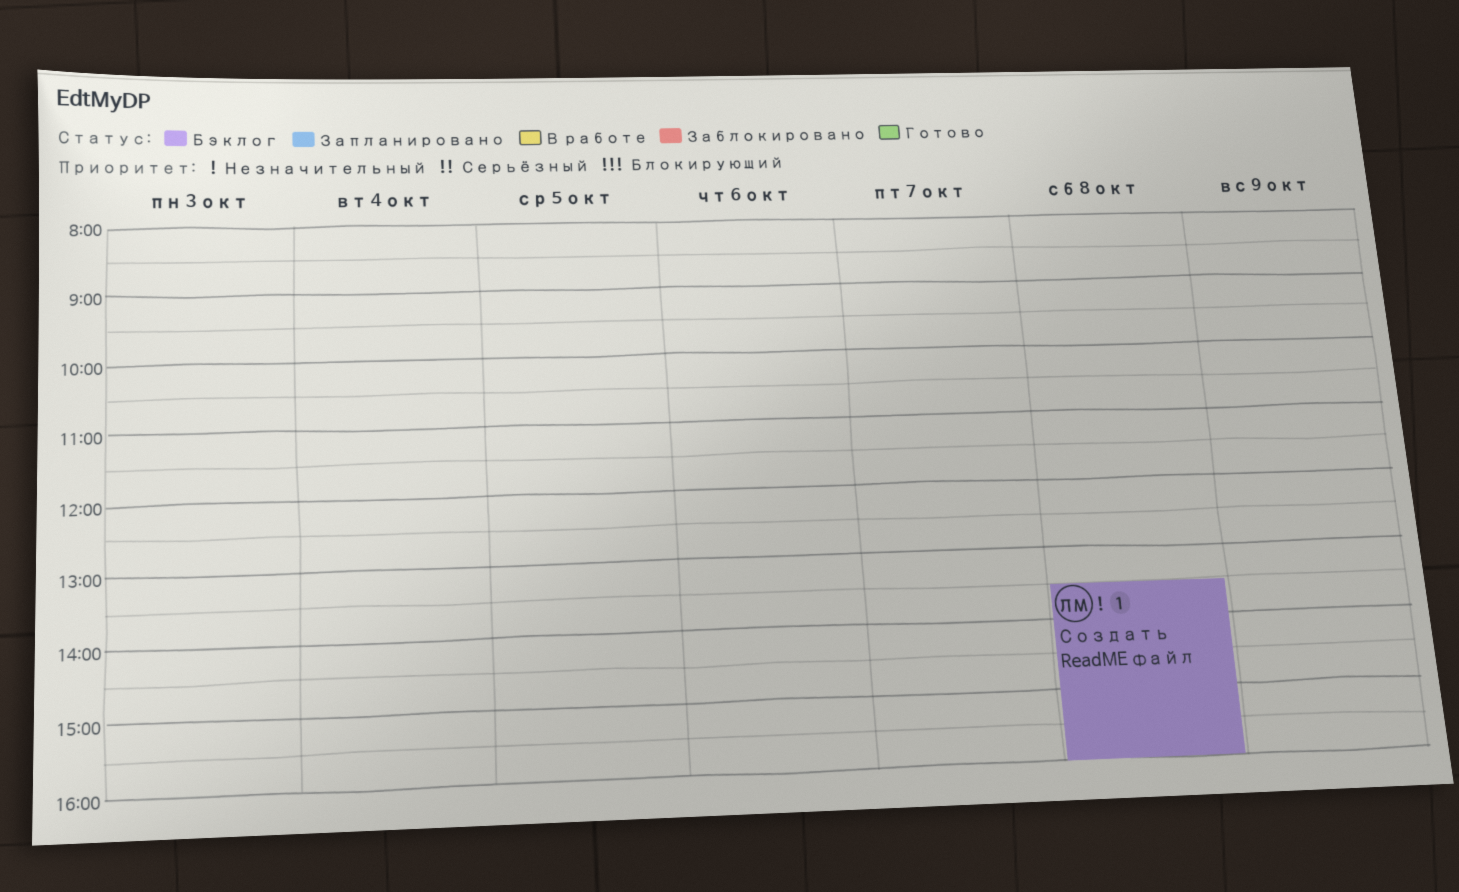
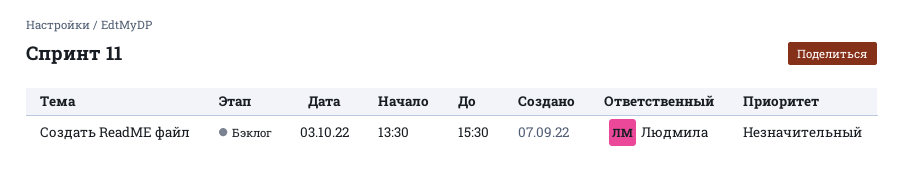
Создать ReadME файл, day: Oct 8 -> Oct 3
Создать ReadME файл, ends: 16:00 -> 15:30

